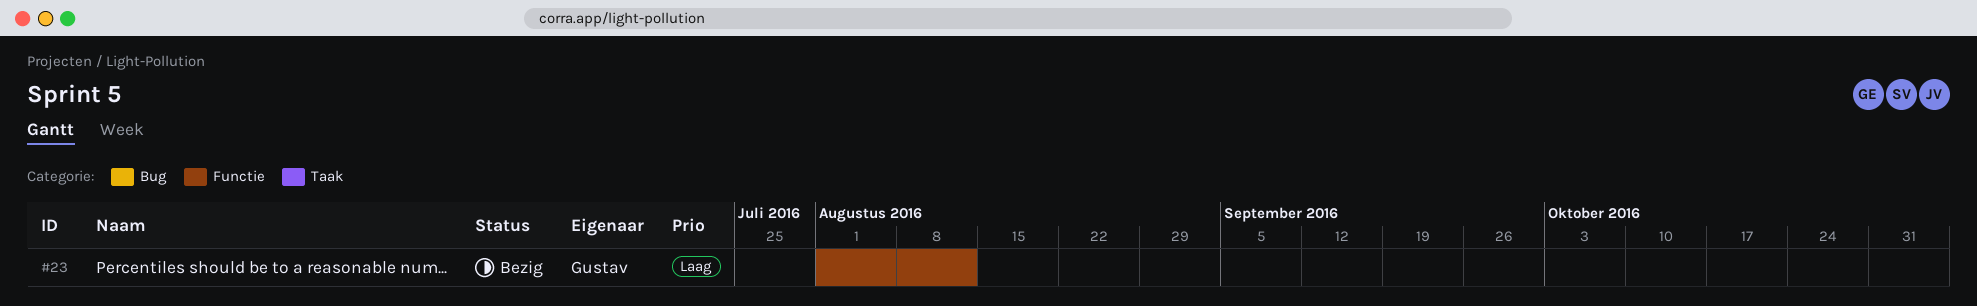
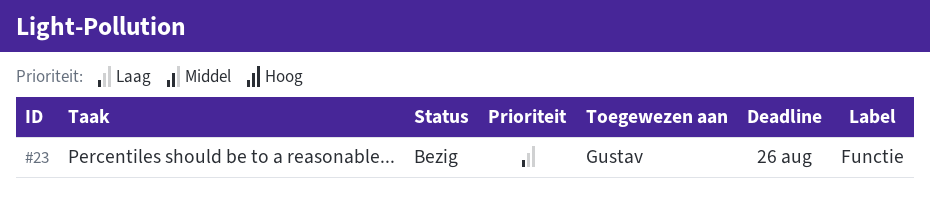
#23, due: Aug 12 -> Aug 26

